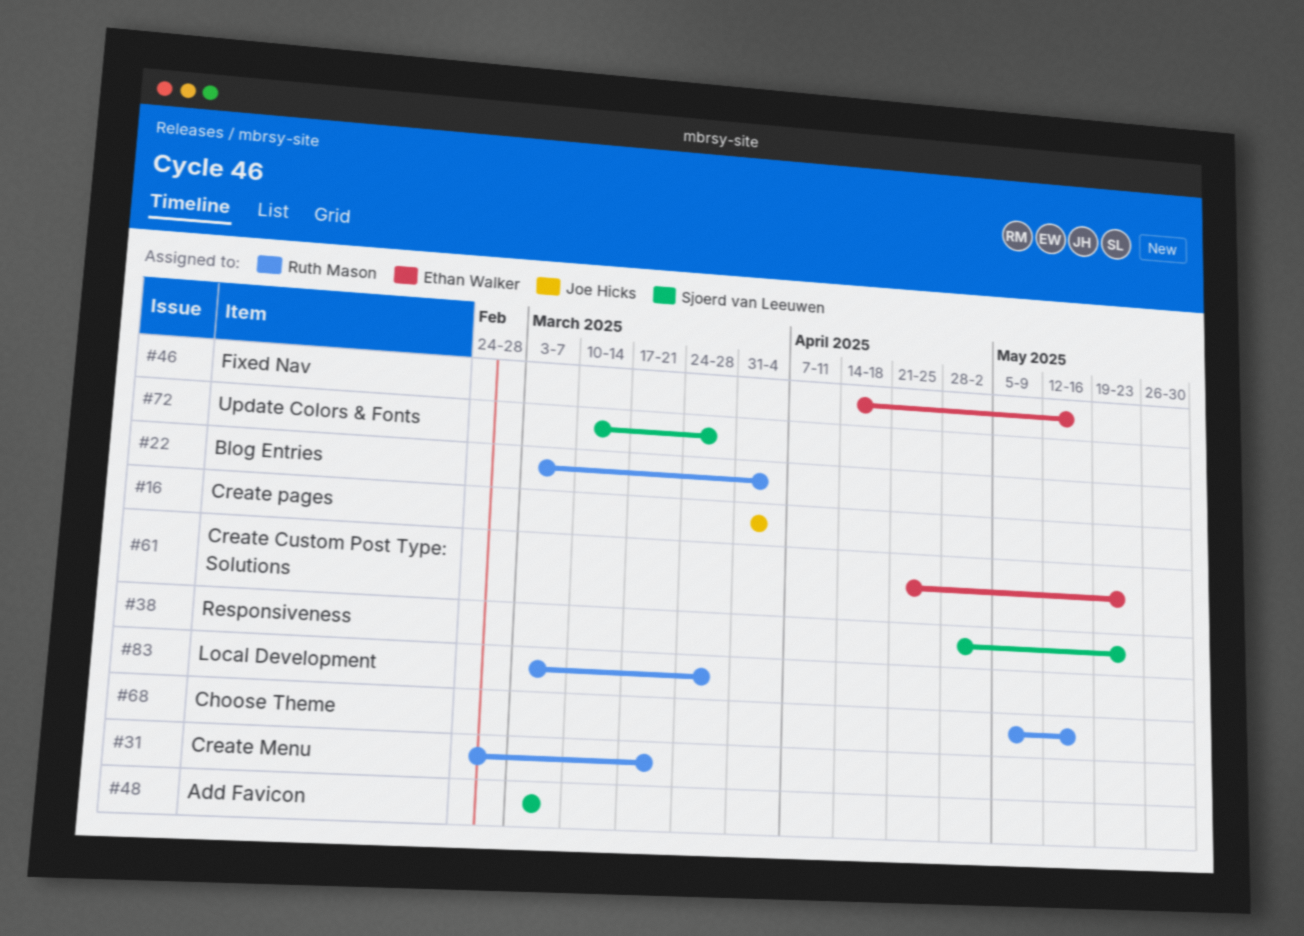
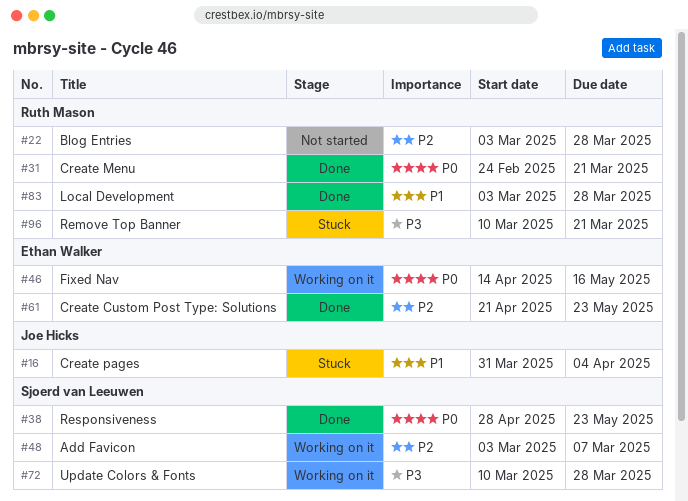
#22, due: Apr 4 -> Mar 28
#68: present -> none
#96: none -> present

